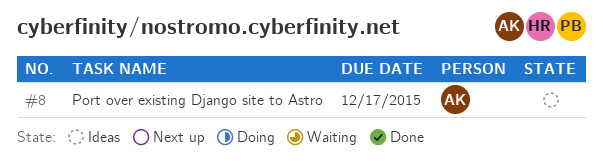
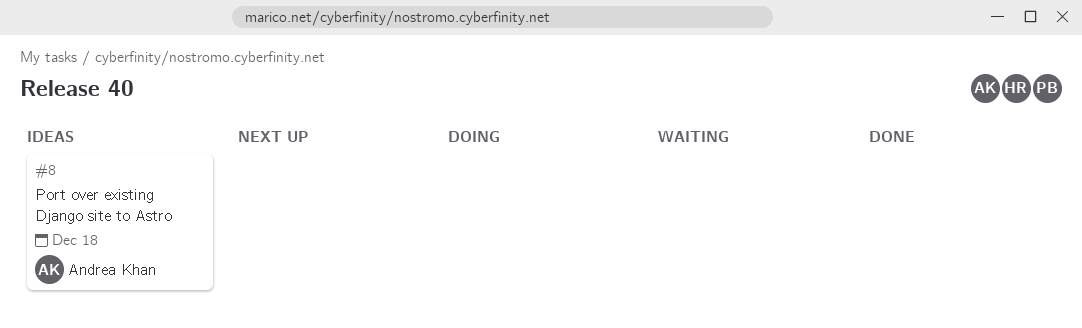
#8, due: Dec 17 -> Dec 18

